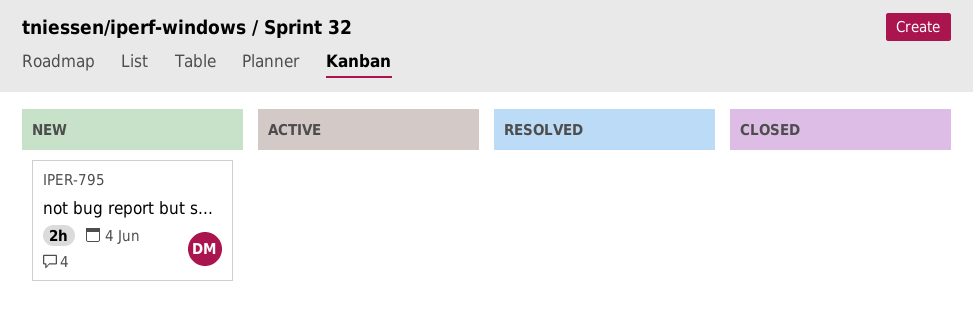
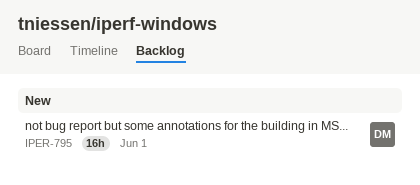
IPER-795, estimate: 2h -> 16h
IPER-795, day: Jun 4 -> Jun 1

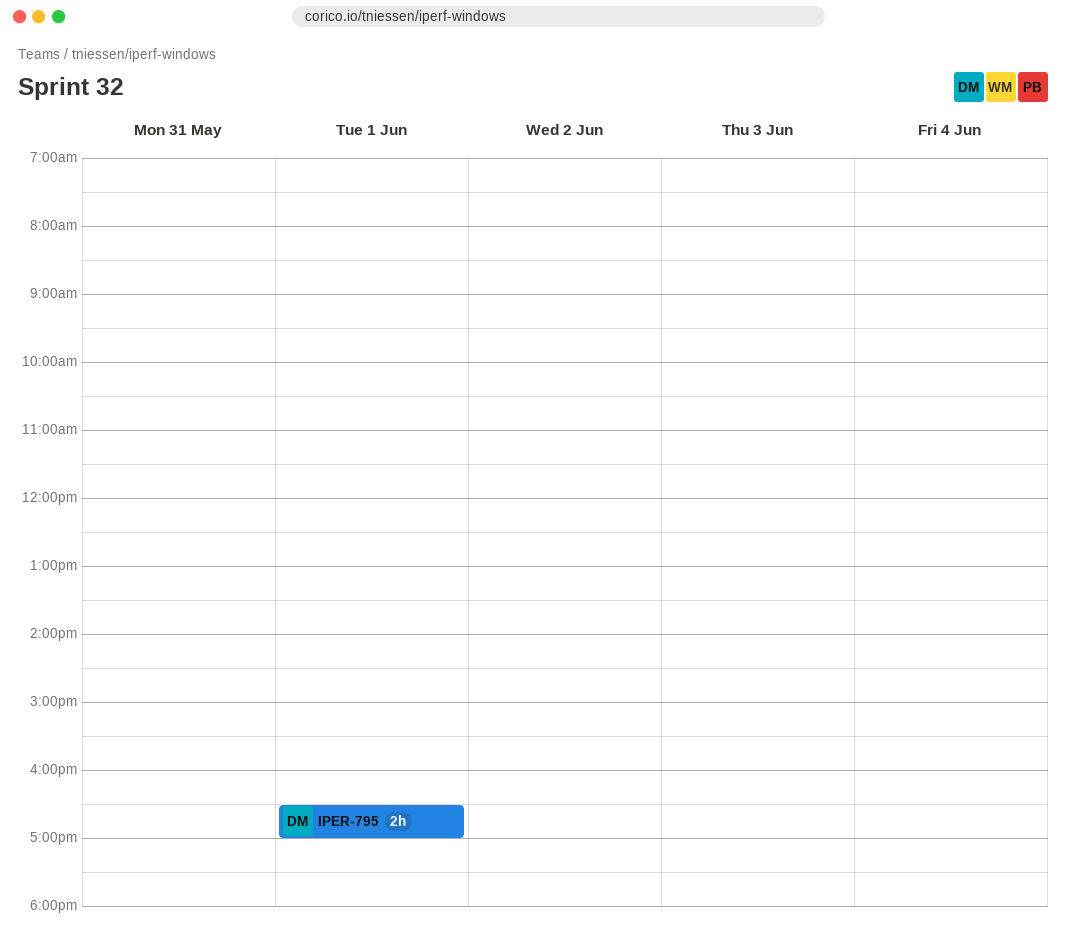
IPER-795, estimate: 16h -> 2h

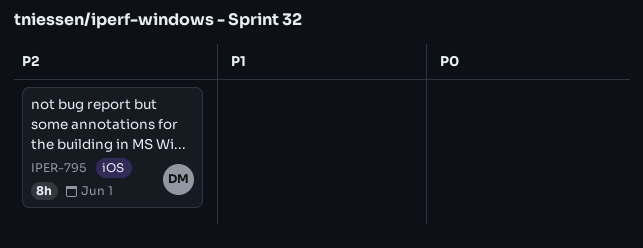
IPER-795, estimate: 2h -> 8h

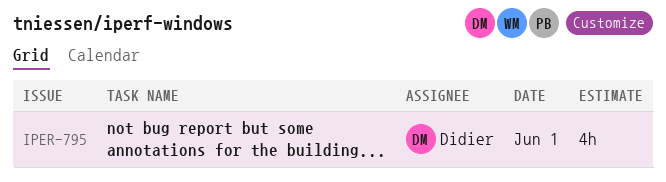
IPER-795, estimate: 8h -> 4h

